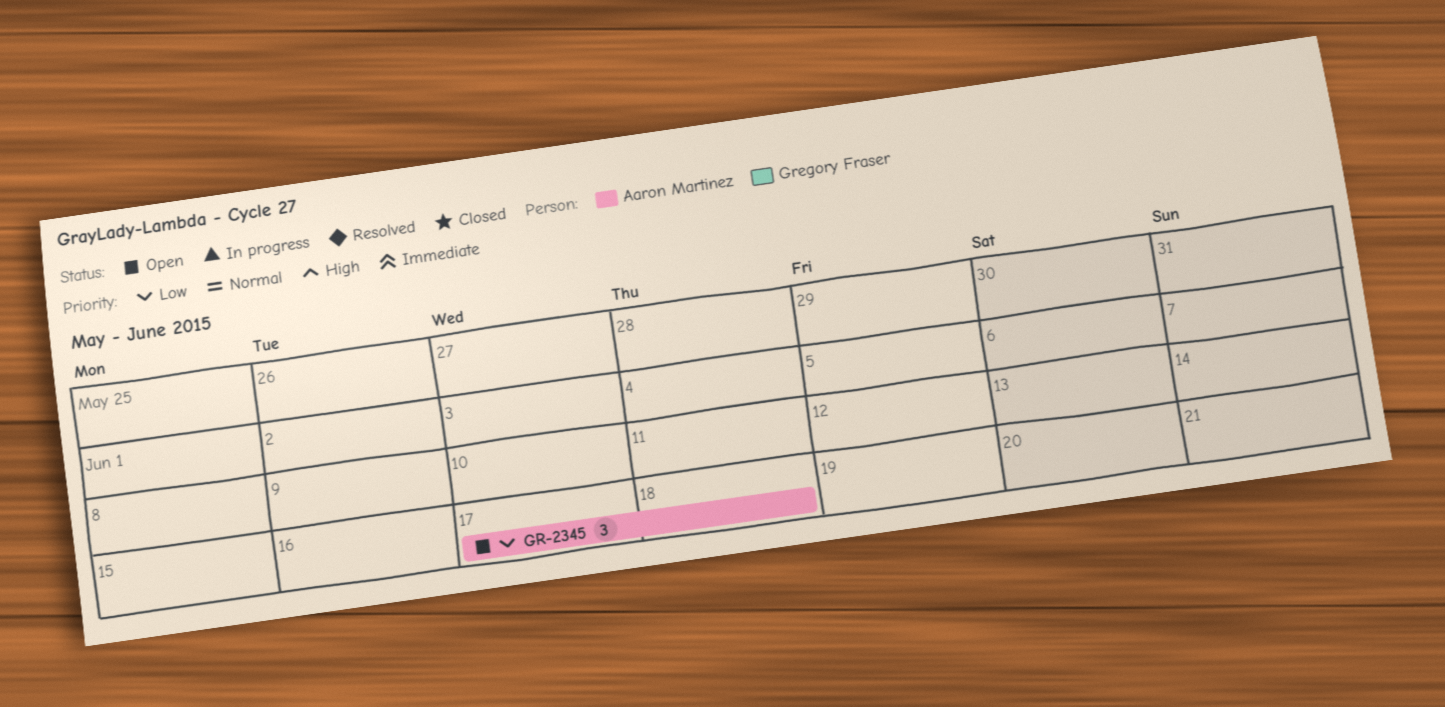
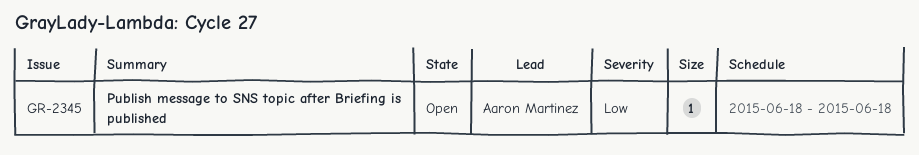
GR-2345, estimate: 3 -> 1
GR-2345, start: Jun 17 -> Jun 18

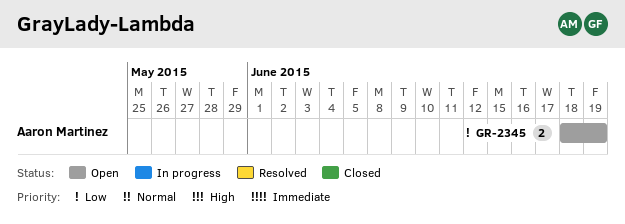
GR-2345, estimate: 1 -> 2
GR-2345, due: Jun 18 -> Jun 19

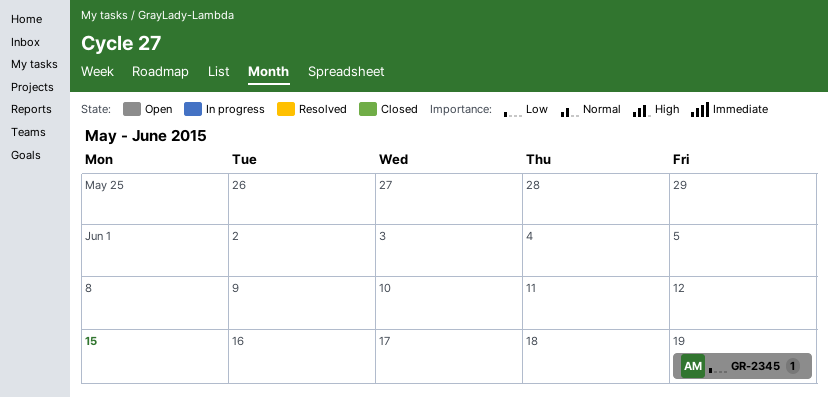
GR-2345, estimate: 2 -> 1
GR-2345, start: Jun 18 -> Jun 19

